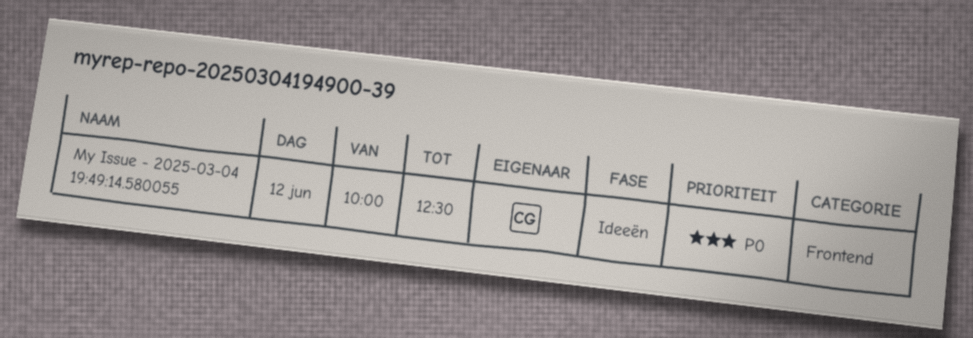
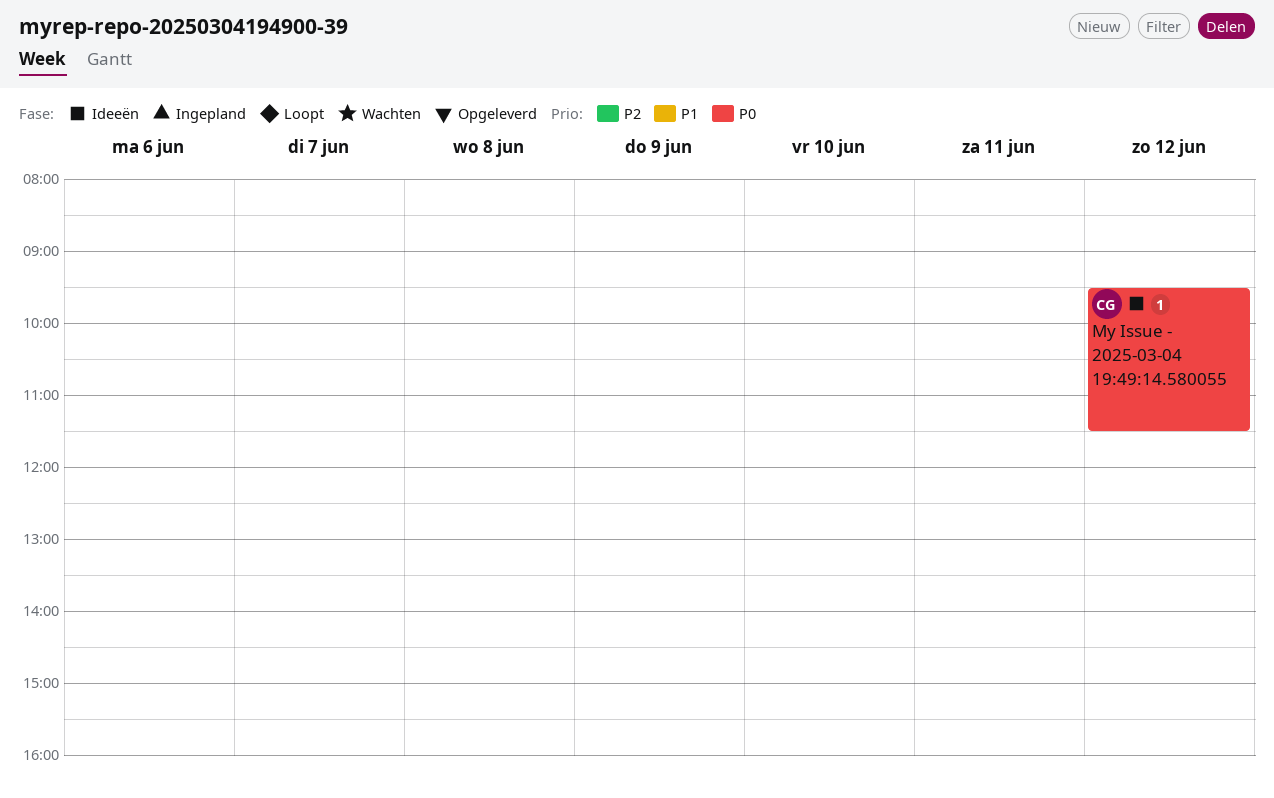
My Issue - 2025-03-04 19:49:14.580055, begins: 10:00 -> 09:30
My Issue - 2025-03-04 19:49:14.580055, ends: 12:30 -> 11:30

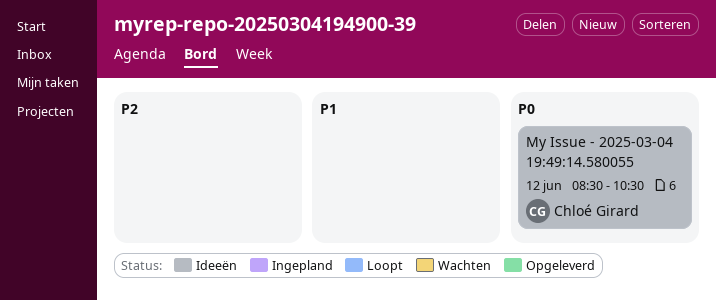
My Issue - 2025-03-04 19:49:14.580055, begins: 09:30 -> 08:30
My Issue - 2025-03-04 19:49:14.580055, ends: 11:30 -> 10:30

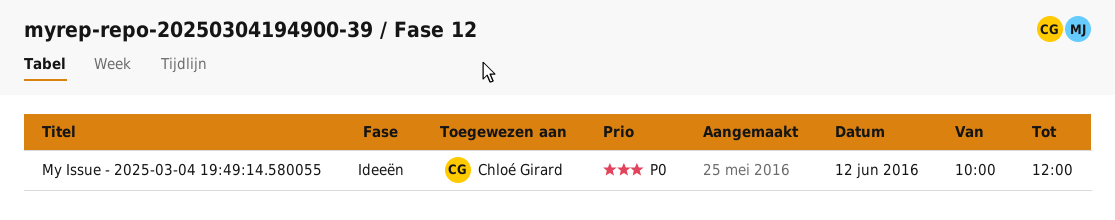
My Issue - 2025-03-04 19:49:14.580055, begins: 08:30 -> 10:00
My Issue - 2025-03-04 19:49:14.580055, ends: 10:30 -> 12:00

